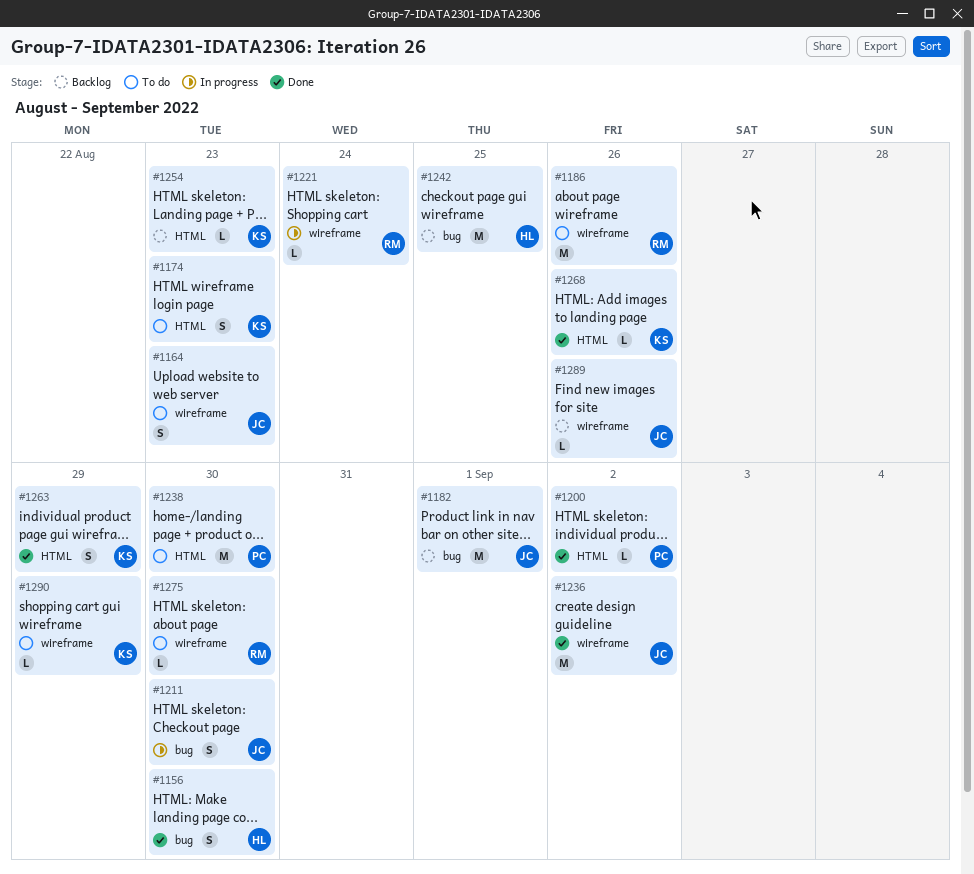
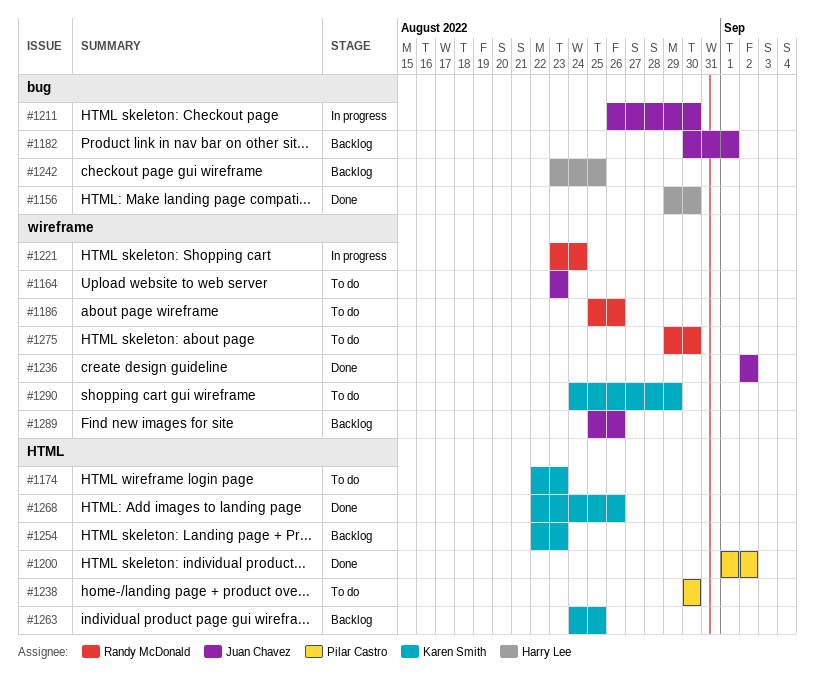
#1263, status: Done -> Backlog
#1263, due: Aug 29 -> Aug 25

